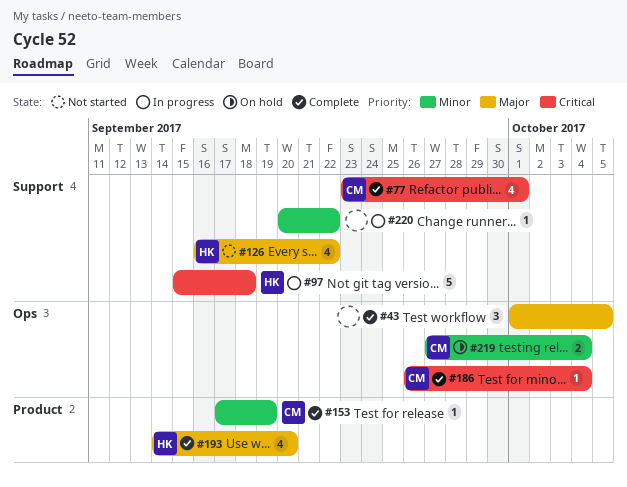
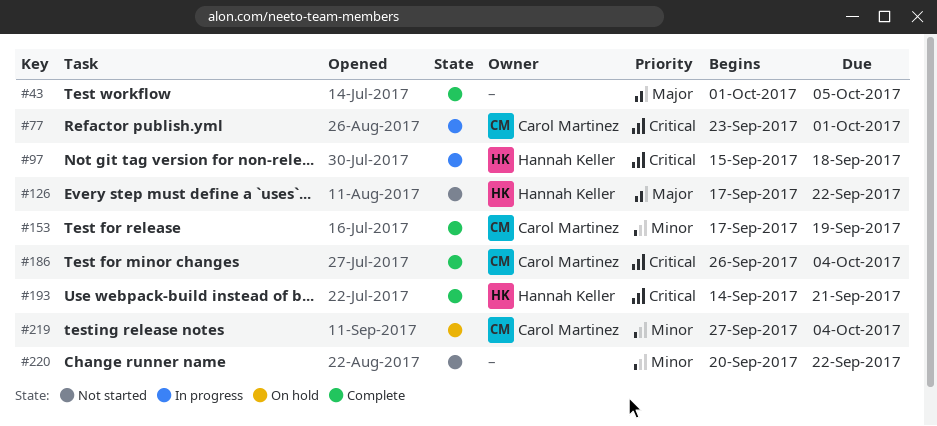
#77, status: Complete -> In progress
#126, start: Sep 16 -> Sep 17
#193, priority: Major -> Critical
#193, due: Sep 20 -> Sep 21
#220, status: In progress -> Not started

